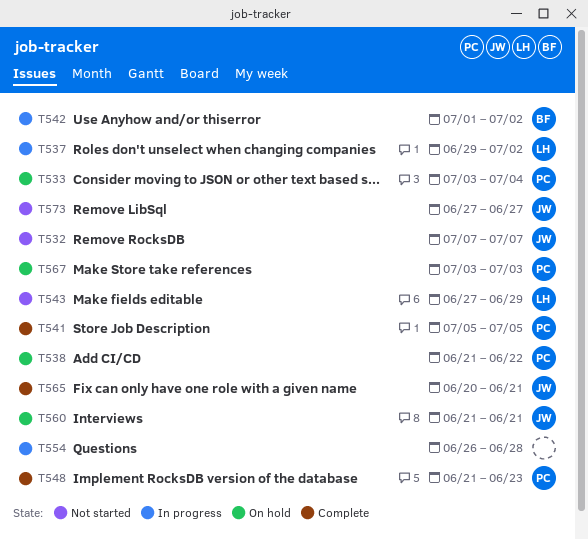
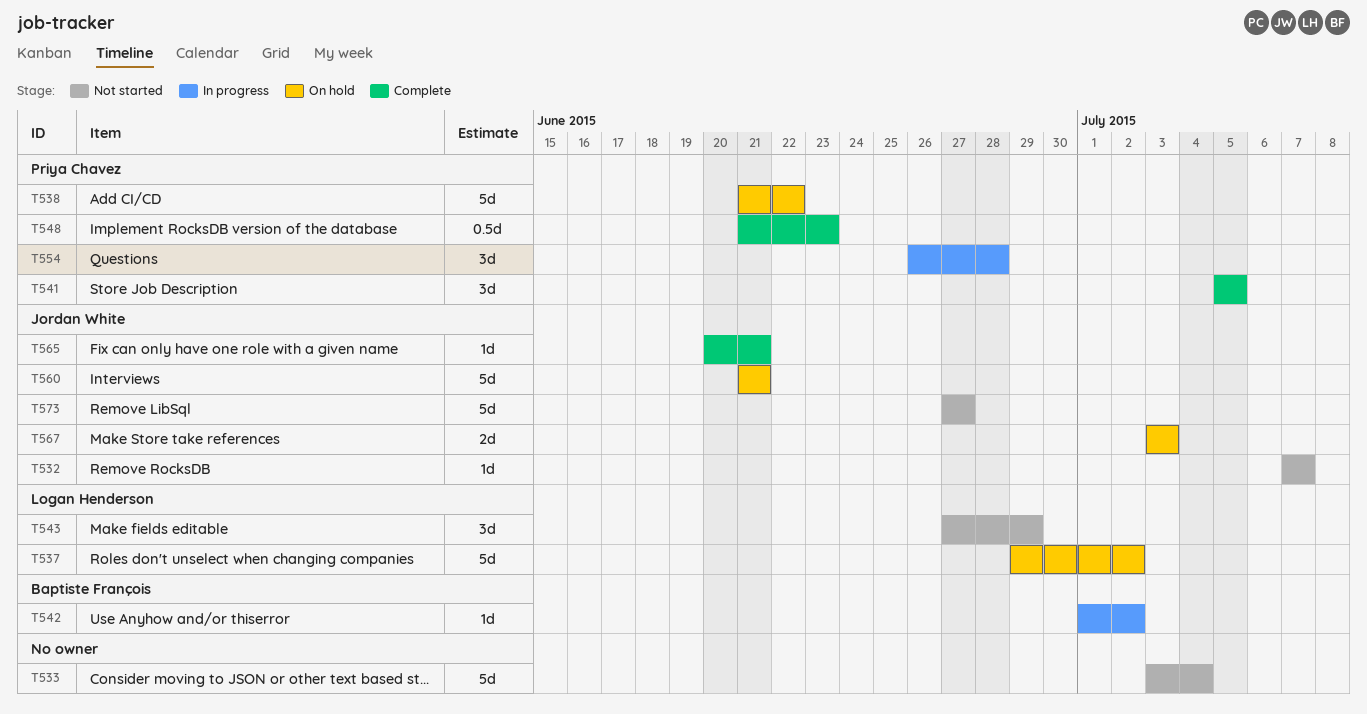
T533, status: On hold -> Not started
T533, owner: Priya Chavez -> none
T537, status: In progress -> On hold
T554, owner: none -> Priya Chavez
T567, owner: Priya Chavez -> Jordan White

